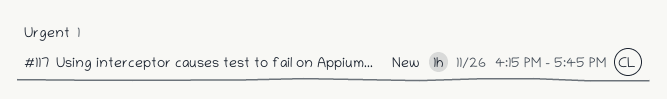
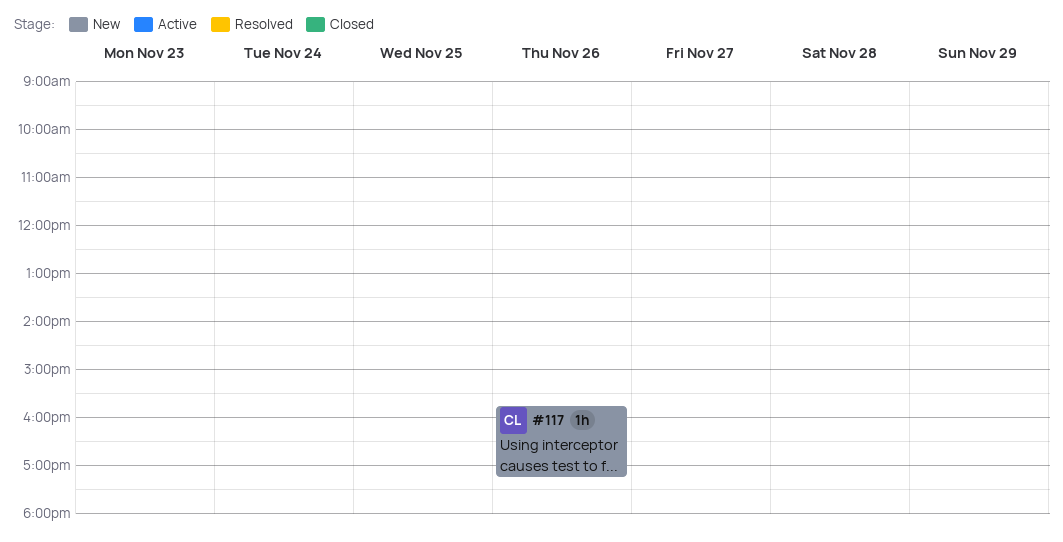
#117, begins: 16:15 -> 15:45
#117, ends: 17:45 -> 17:15

